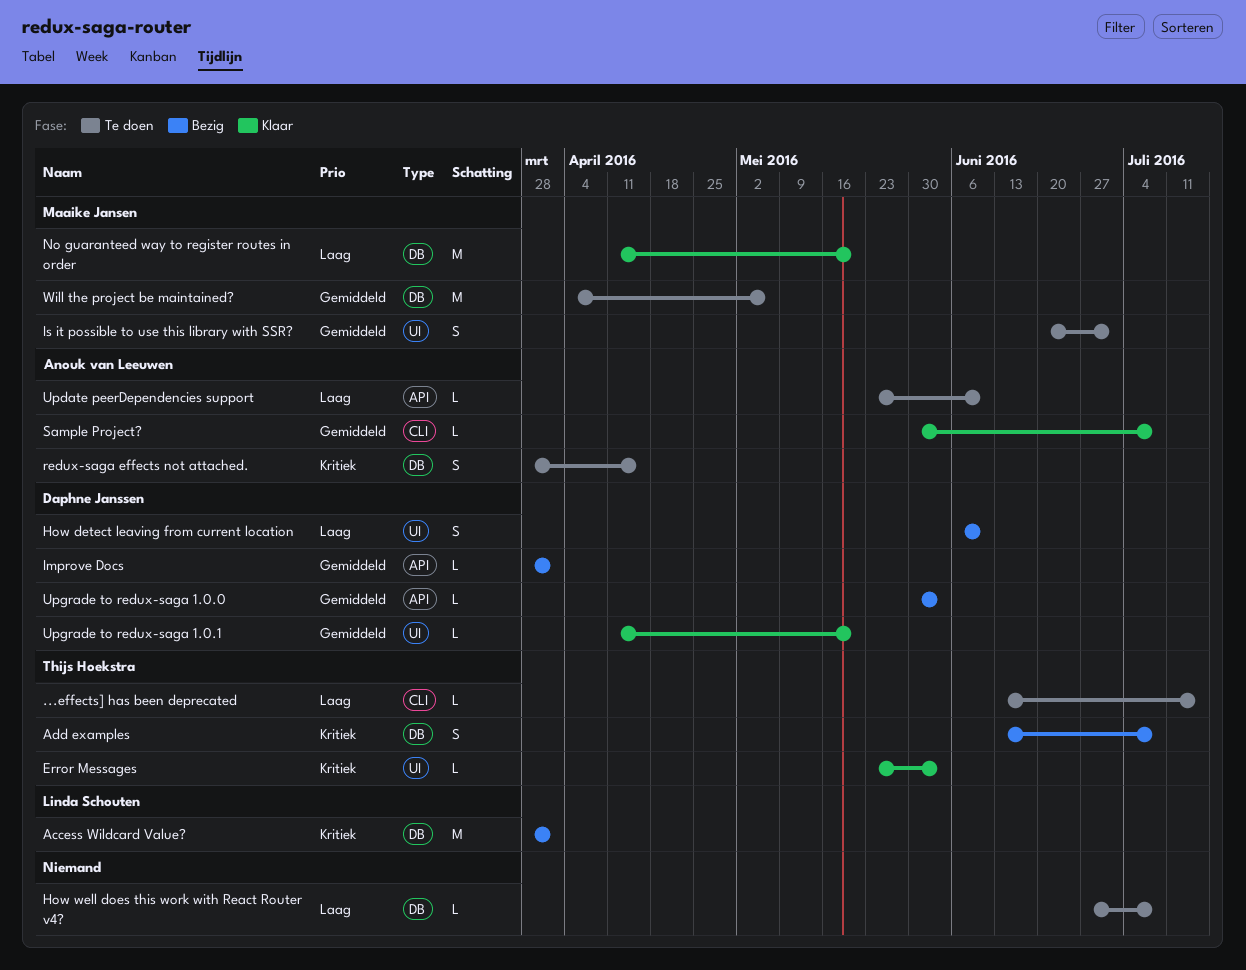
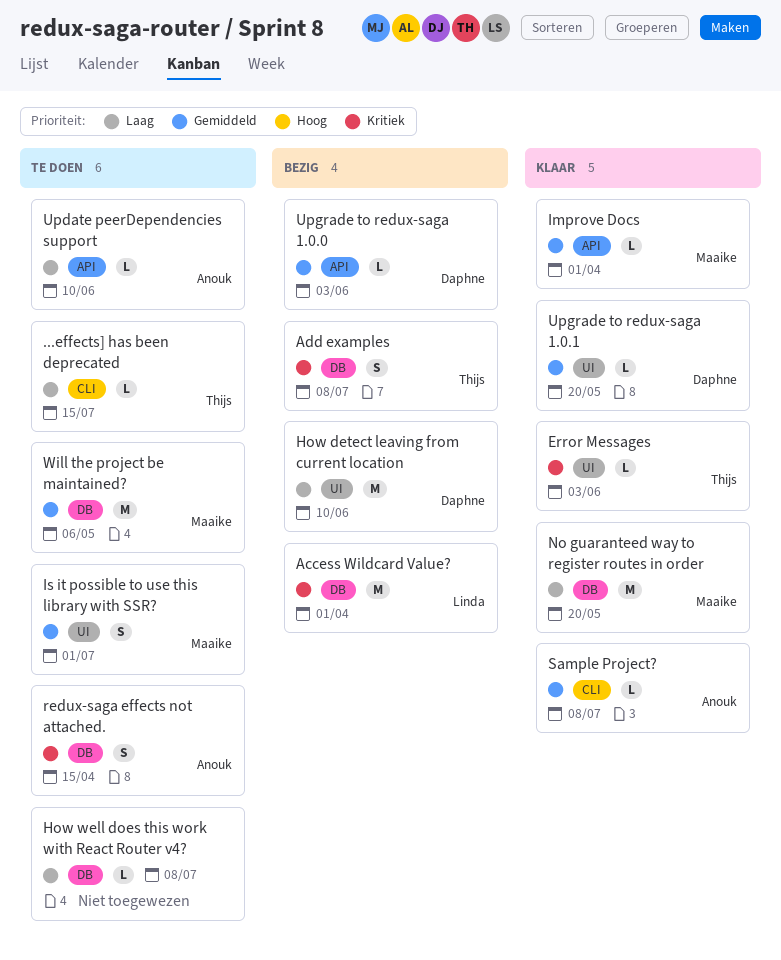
How detect leaving from current location, estimate: S -> M
Improve Docs, status: Bezig -> Klaar
Improve Docs, owner: Daphne Janssen -> Maaike Jansen

